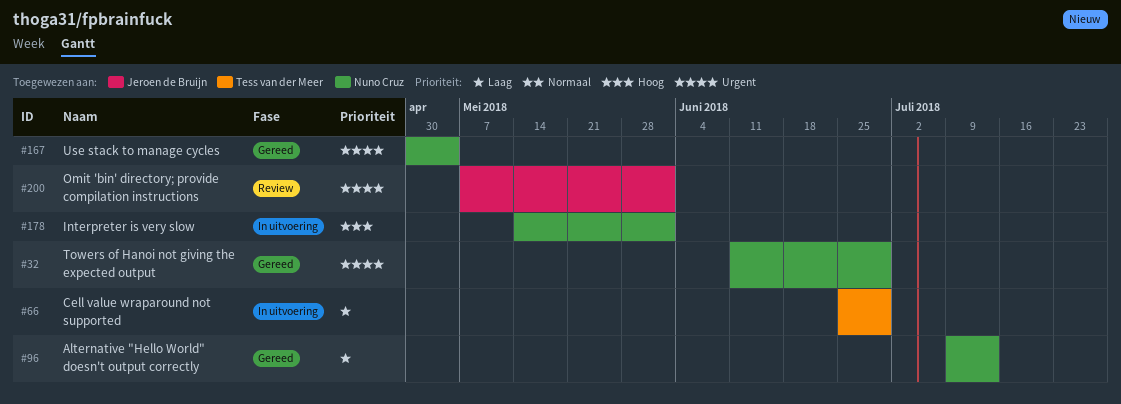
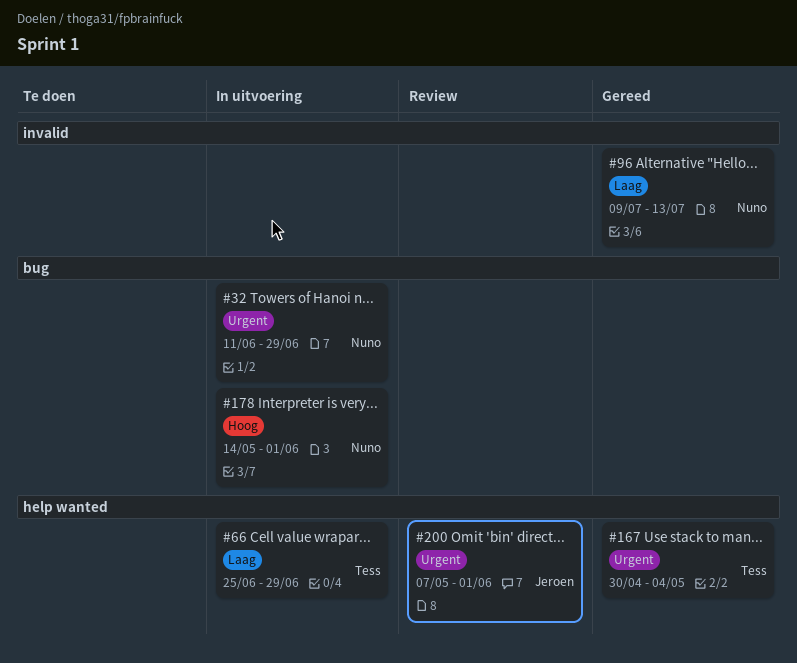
#32, status: Gereed -> In uitvoering
#167, owner: Nuno Cruz -> Tess van der Meer

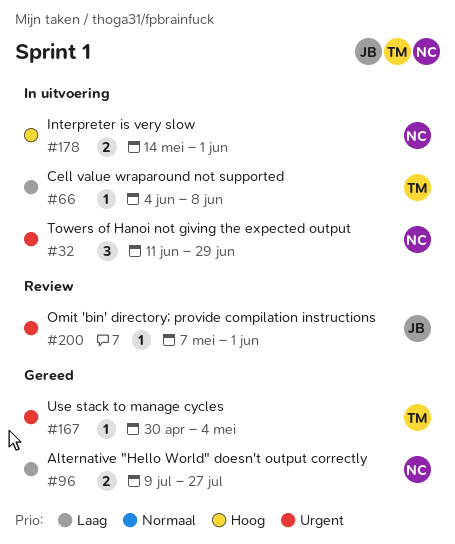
#66, start: Jun 25 -> Jun 4
#66, due: Jun 29 -> Jun 8
#96, due: Jul 13 -> Jul 27

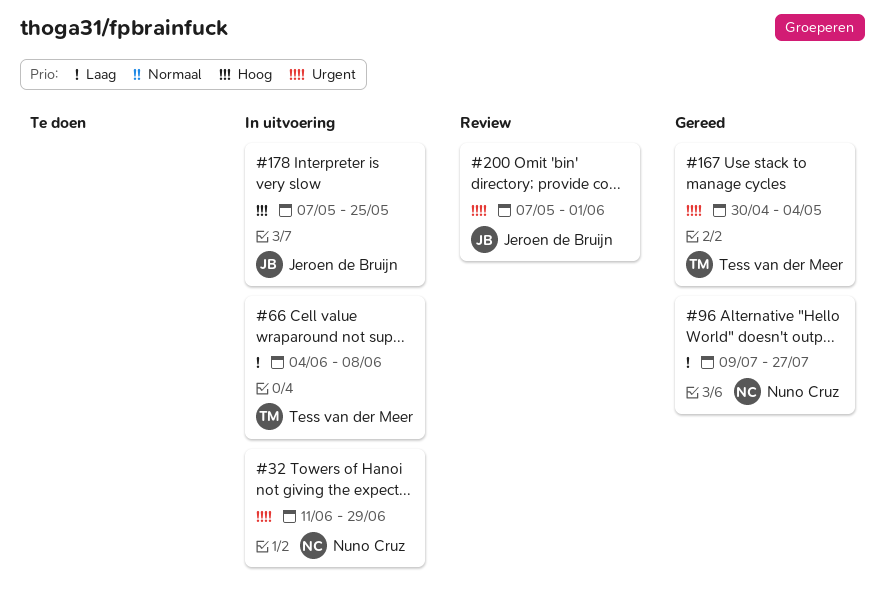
#178, owner: Nuno Cruz -> Jeroen de Bruijn
#178, start: May 14 -> May 7
#178, due: Jun 1 -> May 25

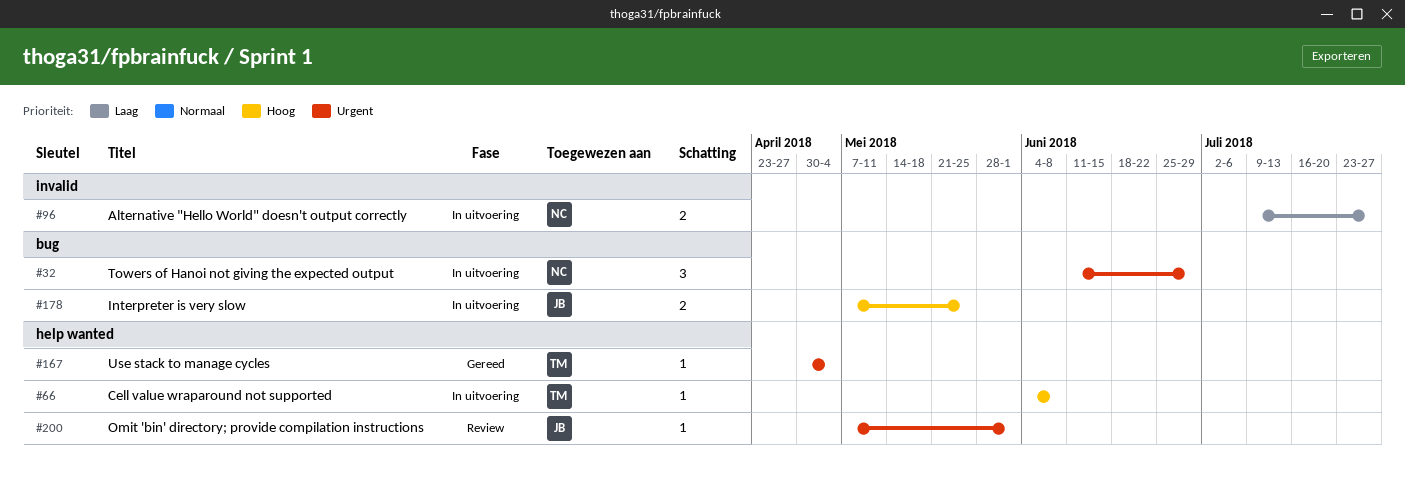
#66, priority: Laag -> Hoog
#96, status: Gereed -> In uitvoering

